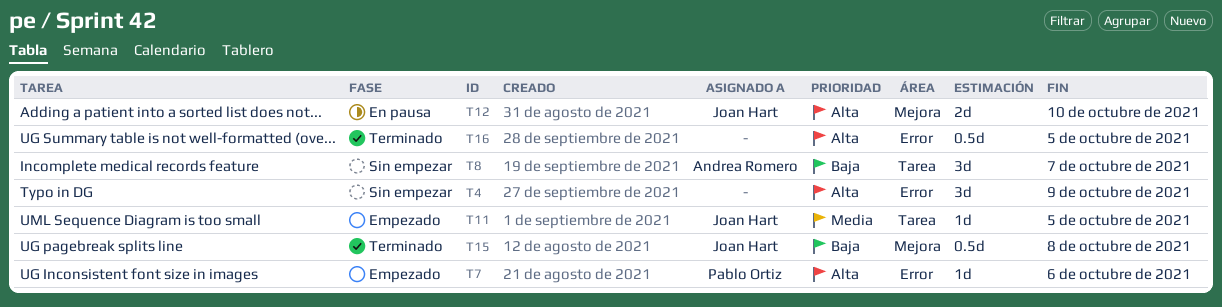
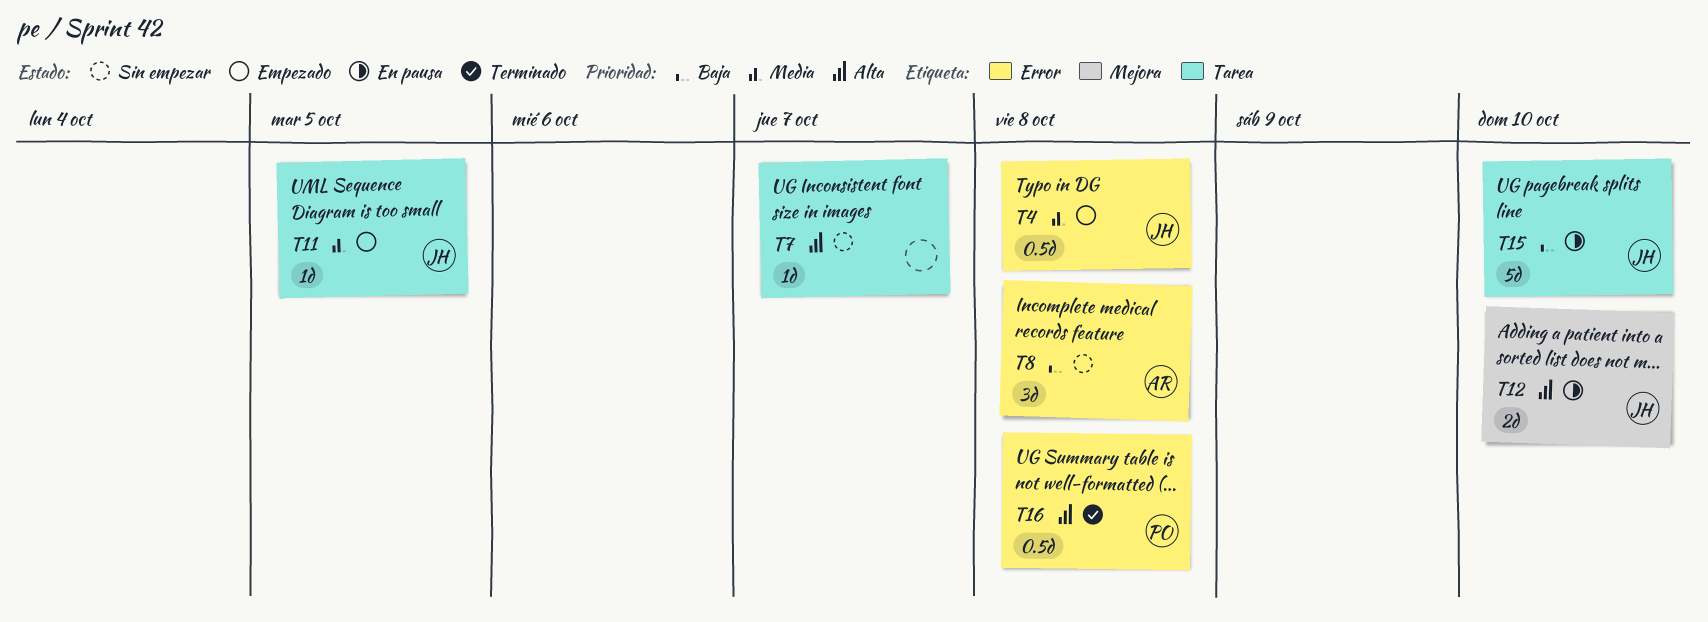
T4, status: Sin empezar -> Empezado
T4, owner: none -> Joan Hart
T4, priority: Alta -> Media
T4, estimate: 3d -> 0.5d
T4, due: Oct 9 -> Oct 8
T7, status: Empezado -> Sin empezar
T7, owner: Pablo Ortiz -> none
T7, label: Error -> Tarea
T7, due: Oct 6 -> Oct 7
T8, label: Tarea -> Error
T8, due: Oct 7 -> Oct 8
T15, status: Terminado -> En pausa
T15, label: Mejora -> Tarea
T15, estimate: 0.5d -> 5d
T15, due: Oct 8 -> Oct 10
T16, owner: none -> Pablo Ortiz
T16, due: Oct 5 -> Oct 8

